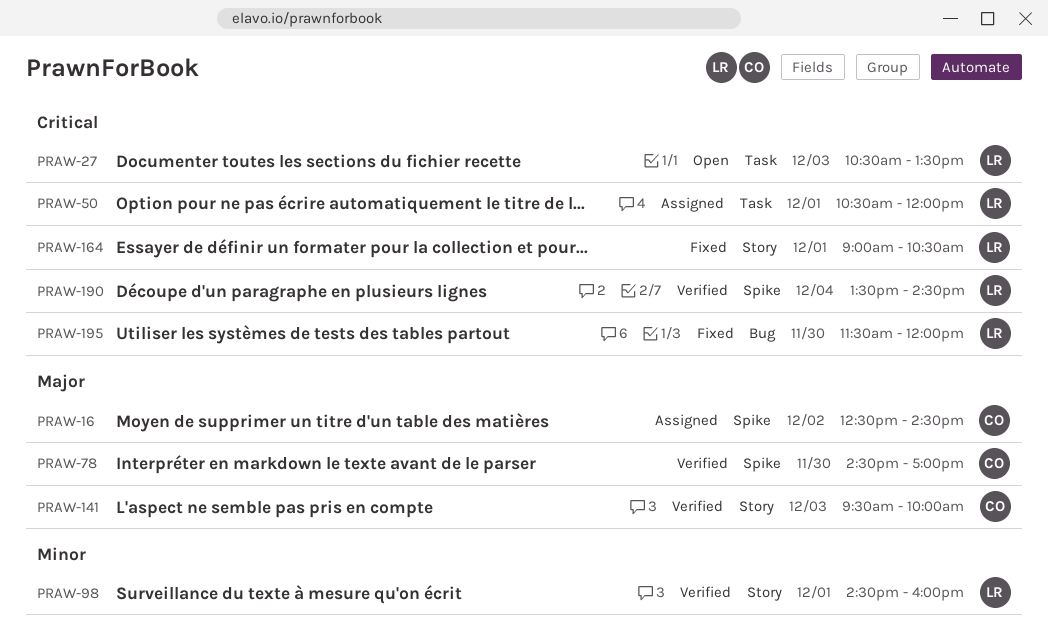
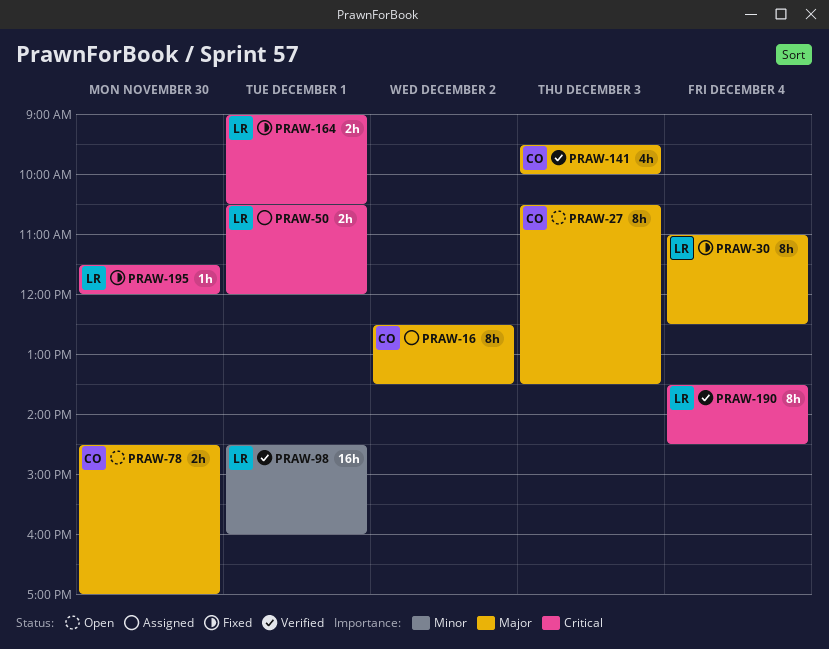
PRAW-16, ends: 14:30 -> 13:30
PRAW-27, owner: LR -> CO
PRAW-27, priority: Critical -> Major
PRAW-30: none -> present
PRAW-78, status: Verified -> Open

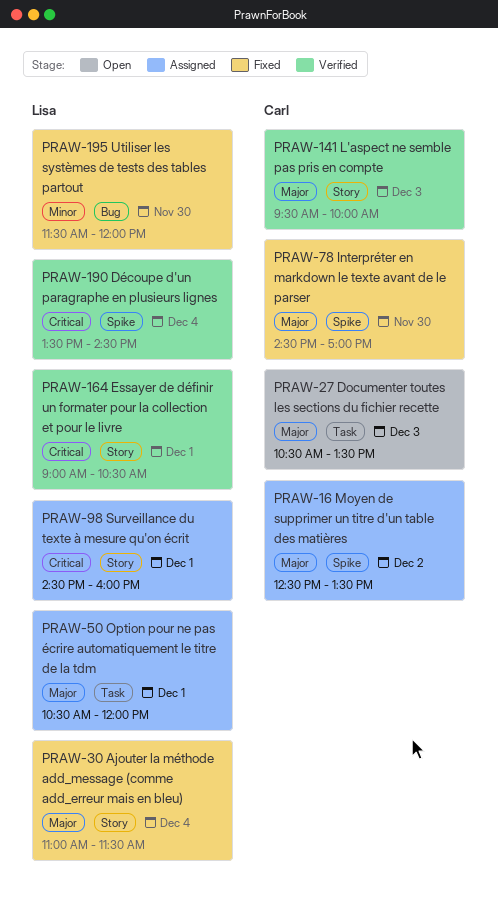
PRAW-30, ends: 12:30 -> 11:30
PRAW-50, priority: Critical -> Major
PRAW-78, status: Open -> Fixed
PRAW-98, status: Verified -> Assigned
PRAW-98, priority: Minor -> Critical
PRAW-164, status: Fixed -> Verified
PRAW-195, priority: Critical -> Minor

